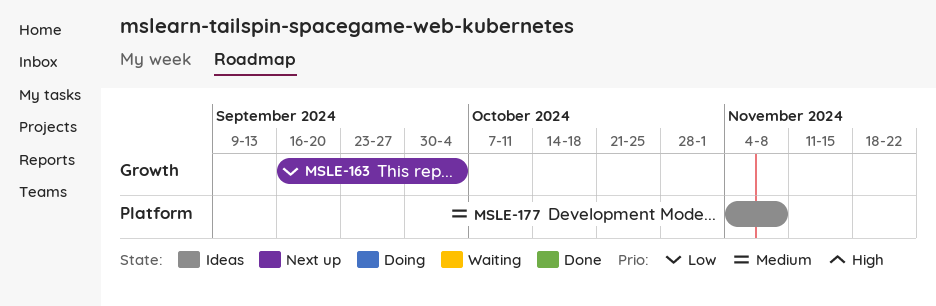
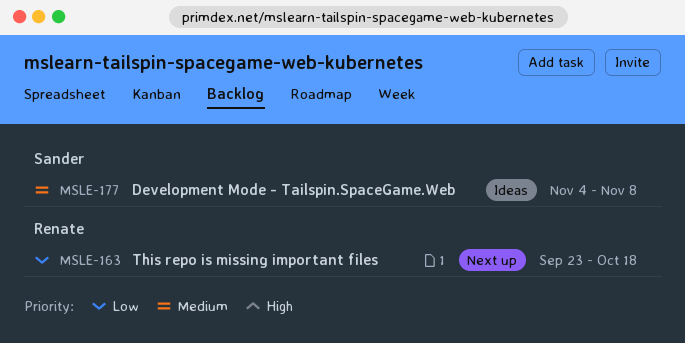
MSLE-163, start: Sep 16 -> Sep 23
MSLE-163, due: Oct 4 -> Oct 18

